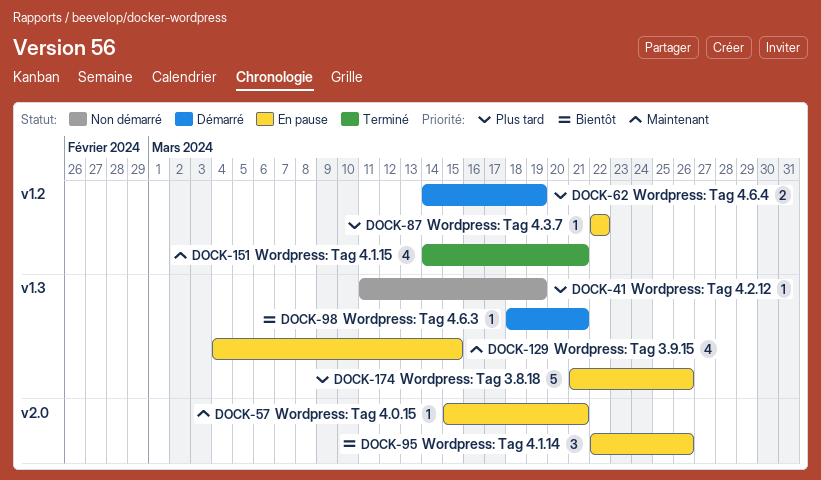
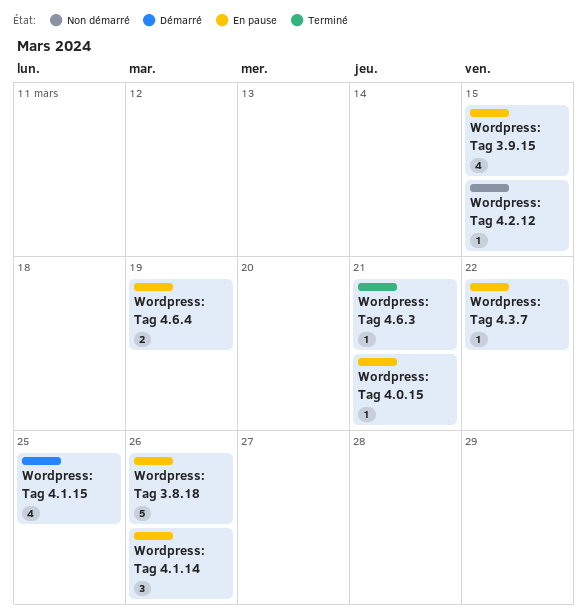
Wordpress: Tag 4.1.15, status: Terminé -> Démarré
Wordpress: Tag 4.1.15, due: Mar 21 -> Mar 25
Wordpress: Tag 4.2.12, due: Mar 19 -> Mar 15
Wordpress: Tag 4.6.3, status: Démarré -> Terminé
Wordpress: Tag 4.6.4, status: Démarré -> En pause

